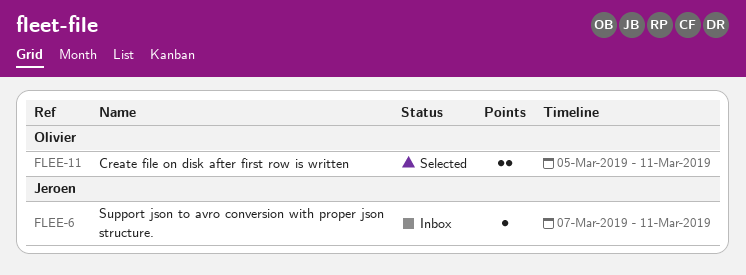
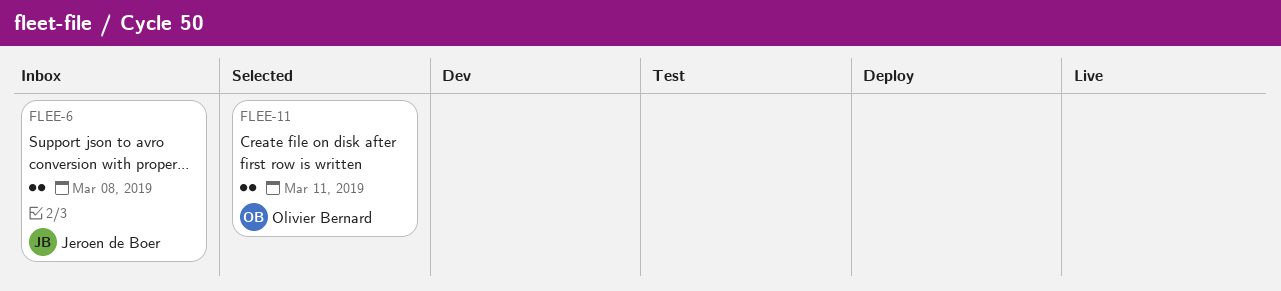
FLEE-6, estimate: 1 -> 2
FLEE-6, due: Mar 11 -> Mar 8

